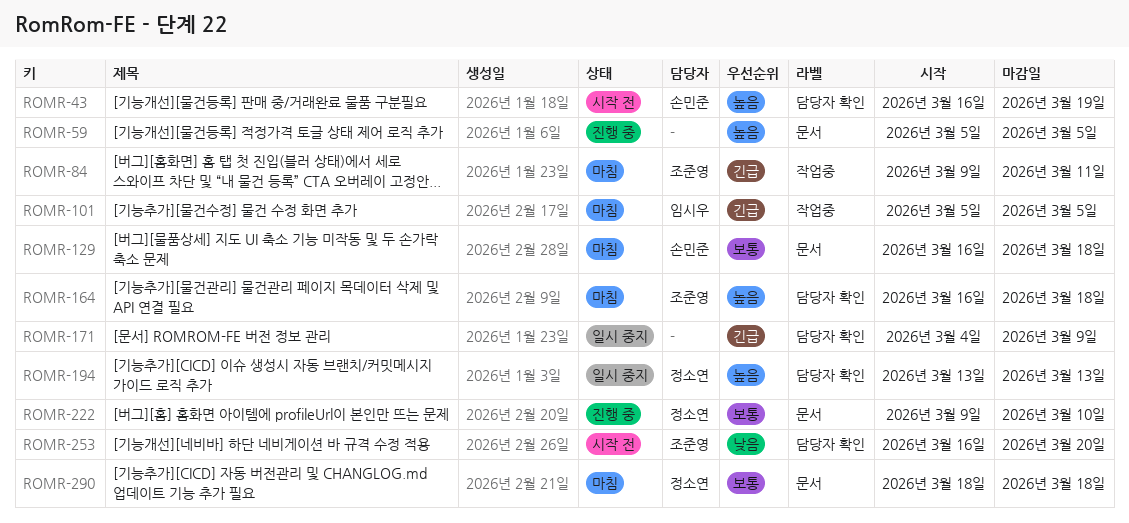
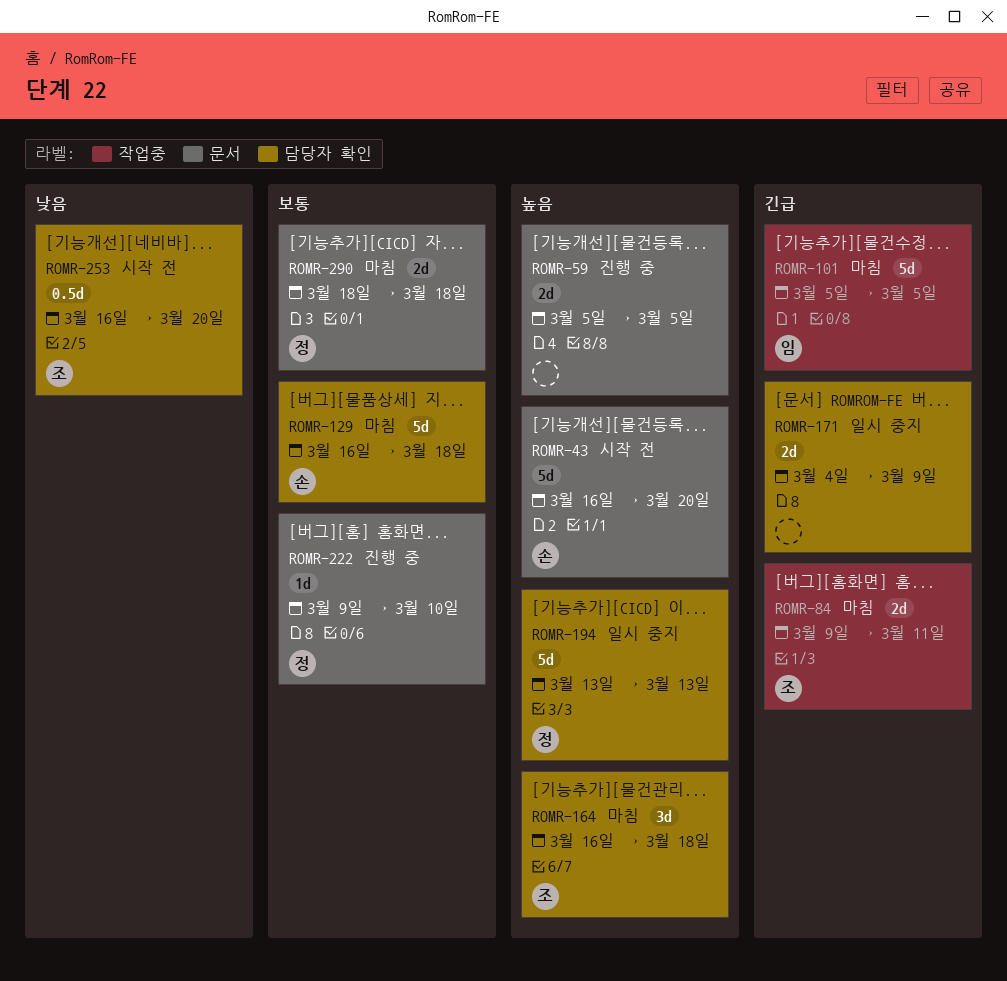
ROMR-43, label: 담당자 확인 -> 문서
ROMR-43, due: Mar 19 -> Mar 20
ROMR-129, label: 문서 -> 담당자 확인

